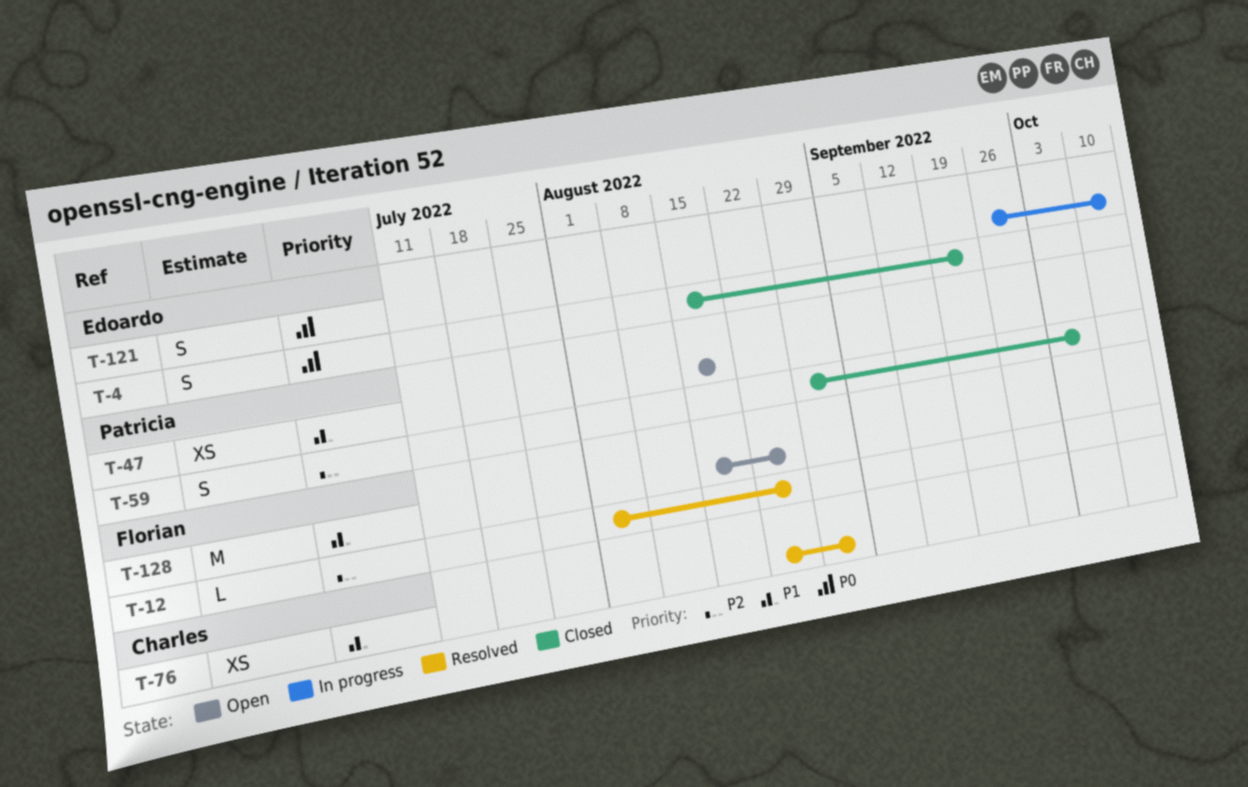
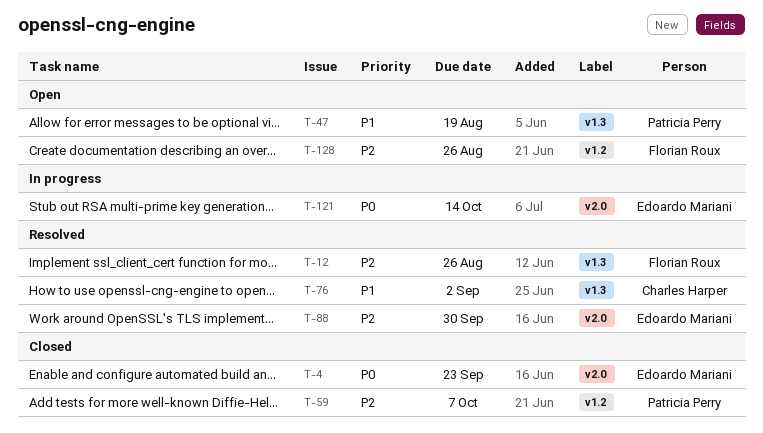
T-88: none -> present
T-128, priority: P1 -> P2

